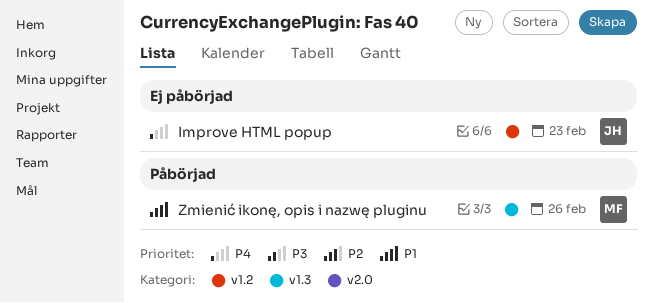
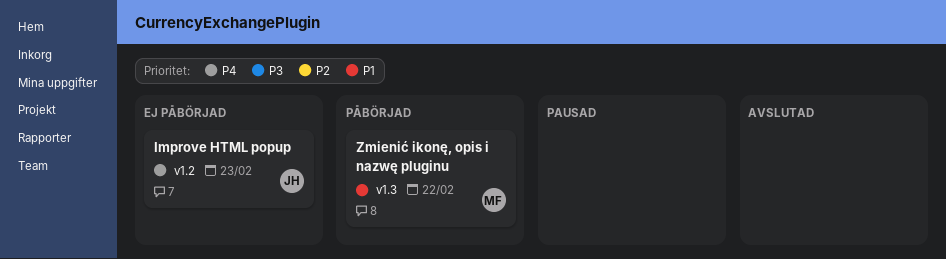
Zmienić ikonę, opis i nazwę pluginu, due: Feb 26 -> Feb 22

